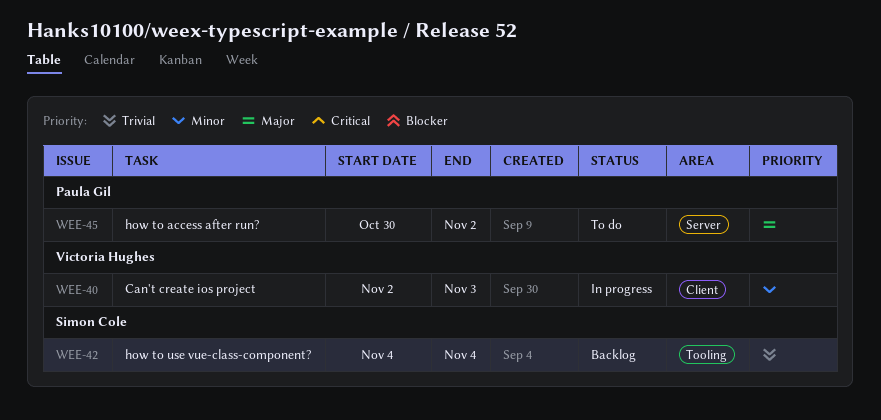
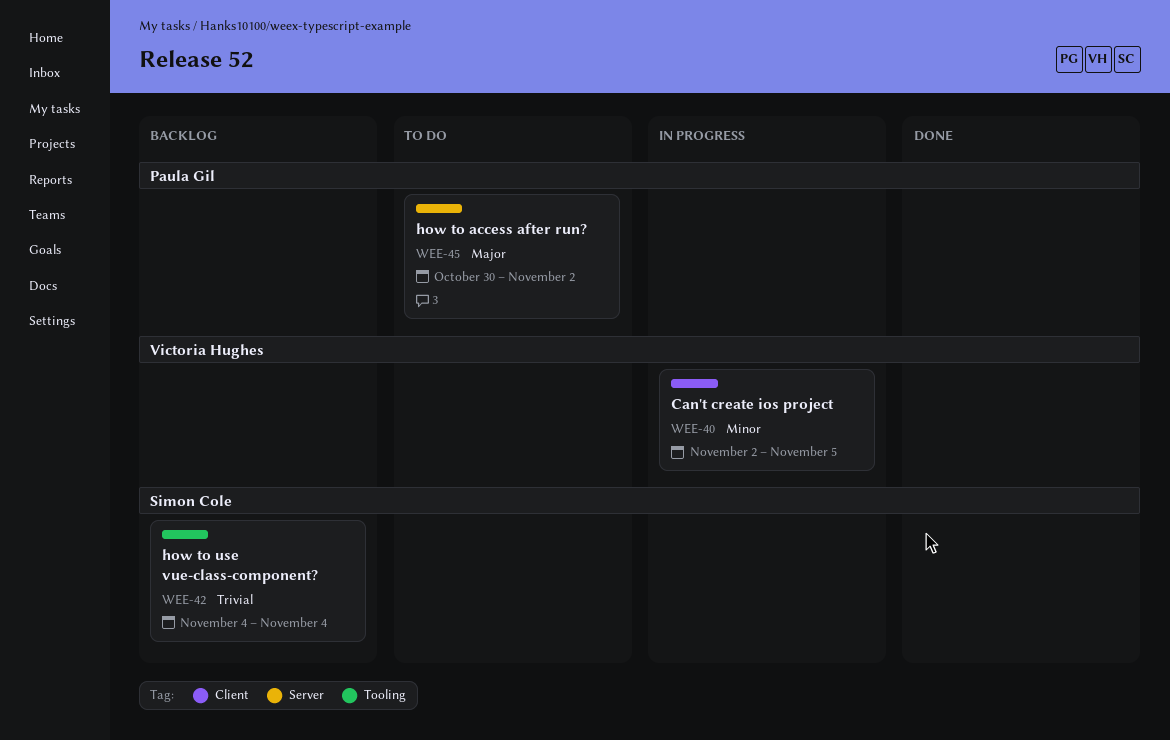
WEE-40, due: Nov 3 -> Nov 5

